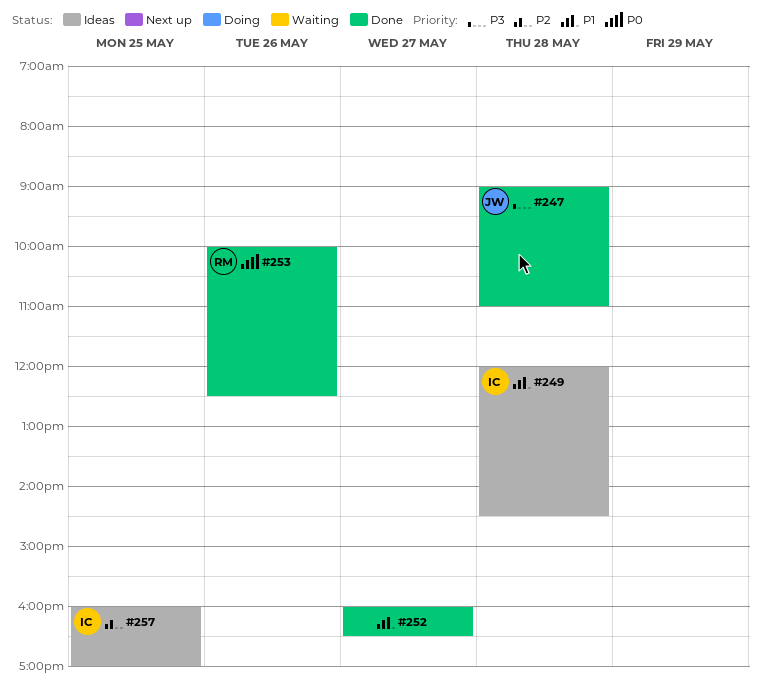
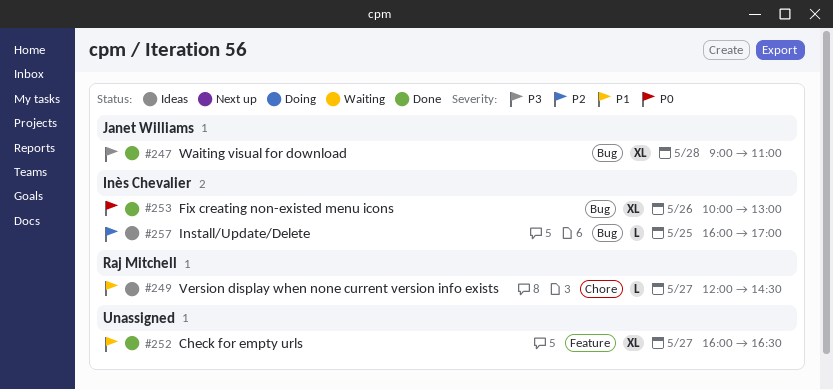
#249, owner: Inès Chevalier -> Raj Mitchell
#249, day: May 28 -> May 27
#253, owner: Raj Mitchell -> Inès Chevalier
#253, ends: 12:30 -> 13:00

